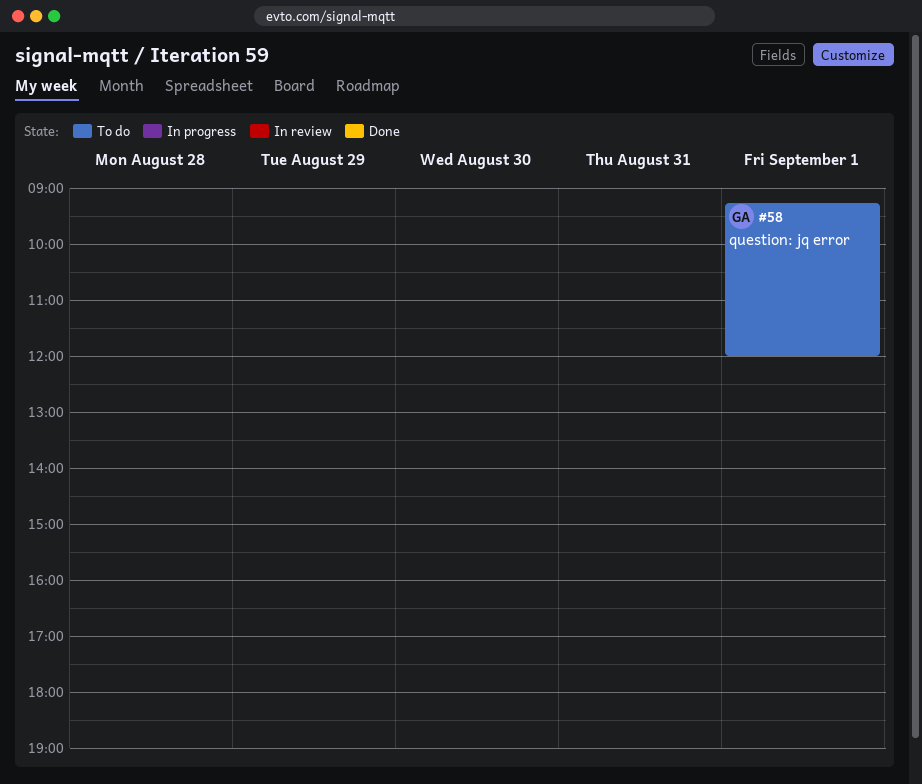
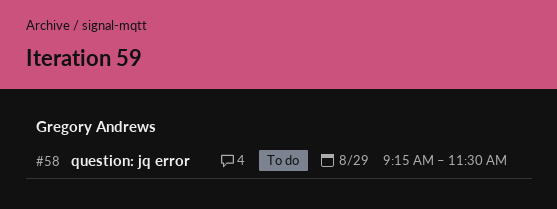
#58, day: Sep 1 -> Aug 29
#58, ends: 12:00 -> 11:30

